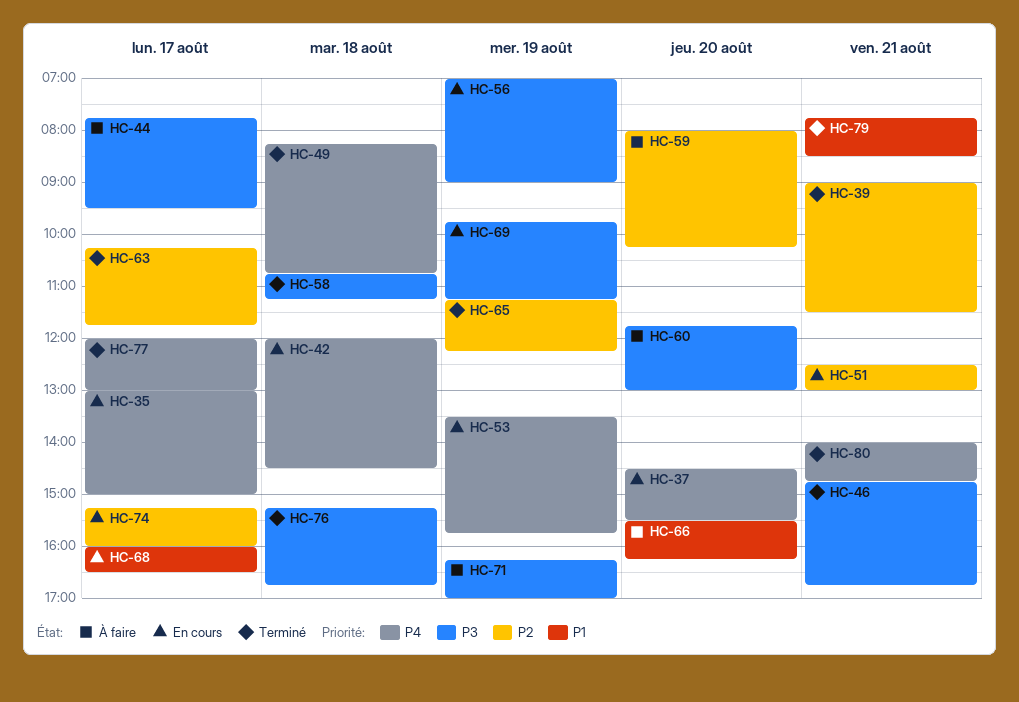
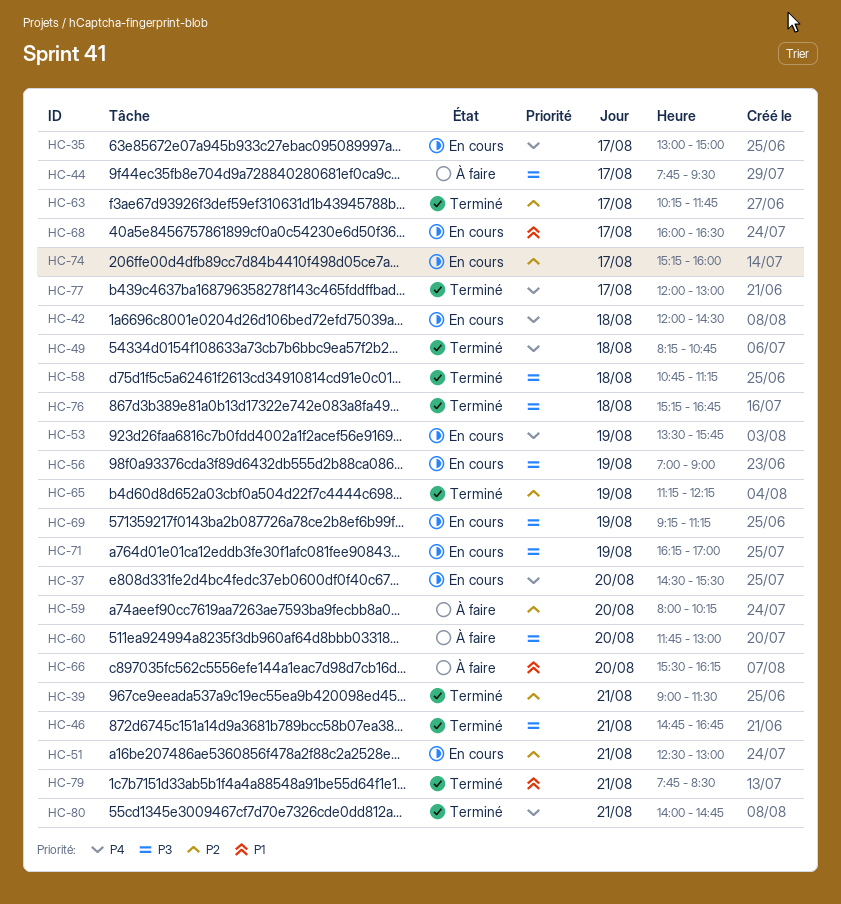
HC-69, begins: 09:45 -> 09:15
HC-71, status: À faire -> En cours

